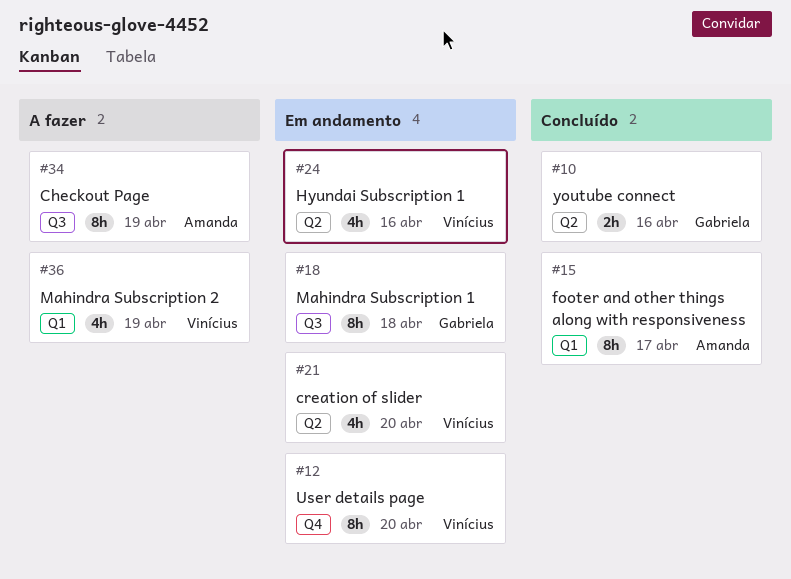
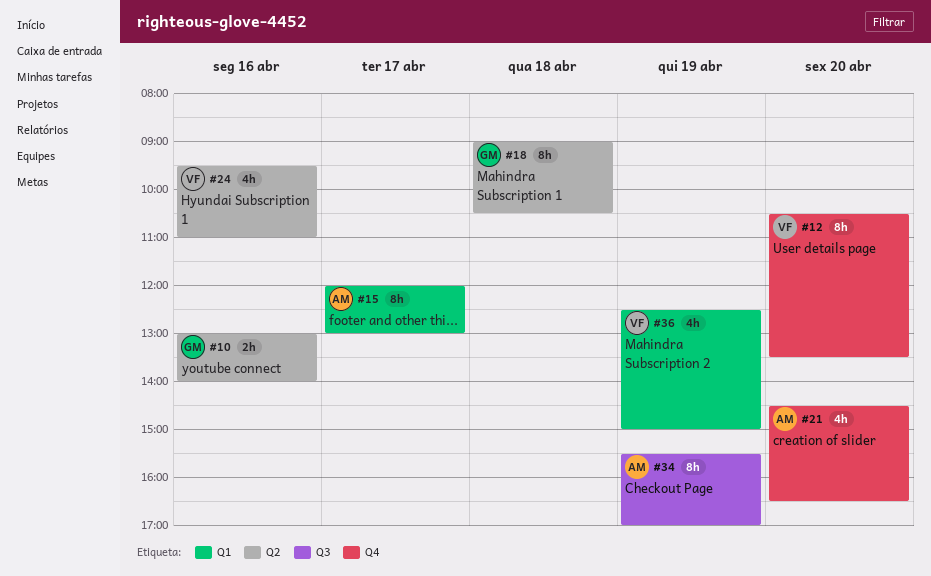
#18, label: Q3 -> Q2
#21, owner: Vinícius -> Amanda
#21, label: Q2 -> Q4

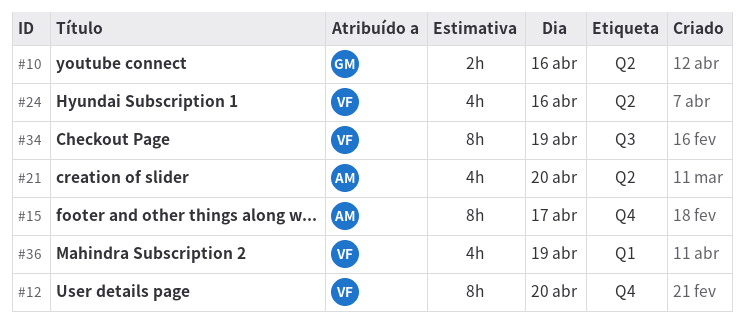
#15, label: Q1 -> Q4
#18: present -> none
#21, label: Q4 -> Q2
#34, owner: AM -> VF

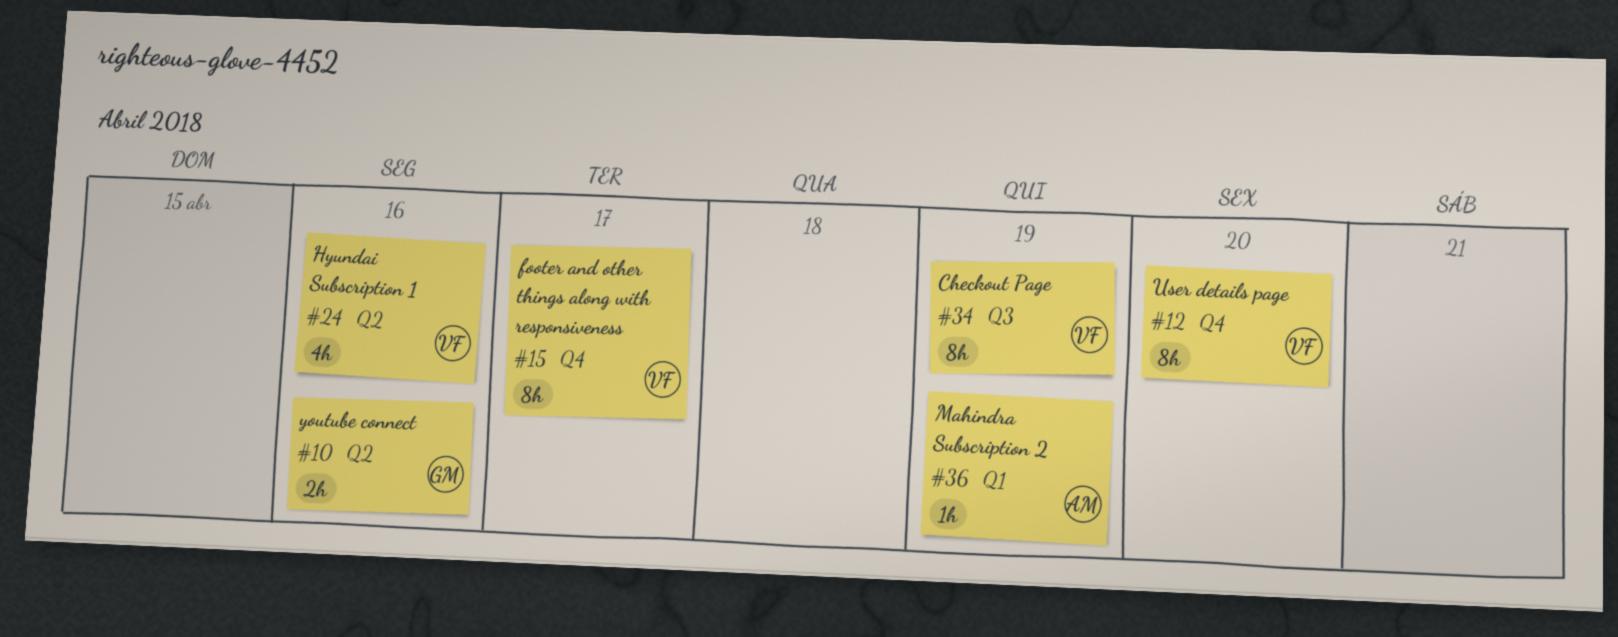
#15, owner: AM -> VF
#21: present -> none
#36, owner: VF -> AM
#36, estimate: 4h -> 1h

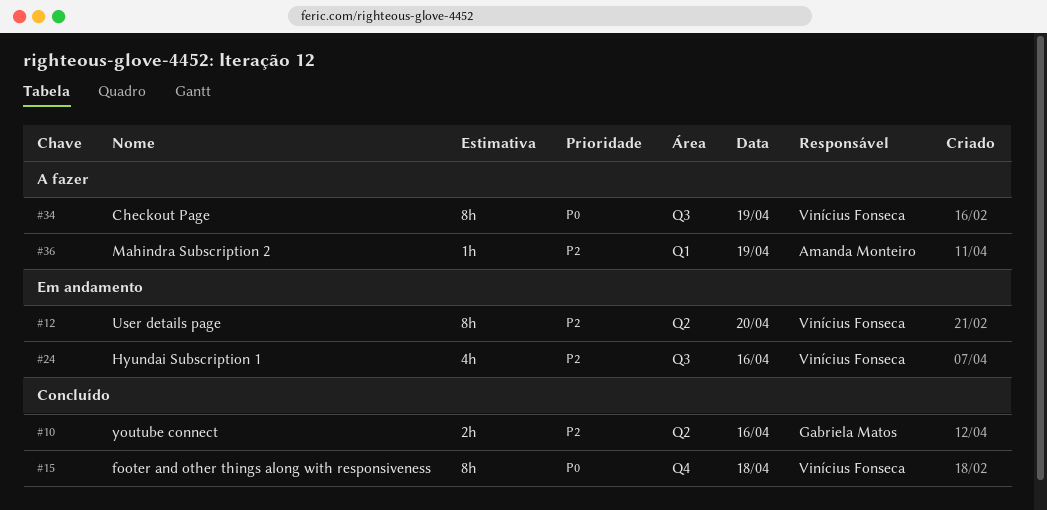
#12, label: Q4 -> Q2
#15, day: Apr 17 -> Apr 18
#24, label: Q2 -> Q3

